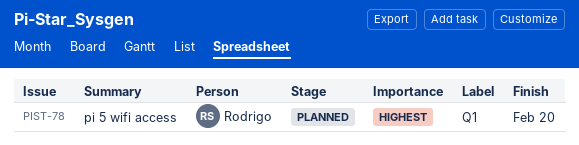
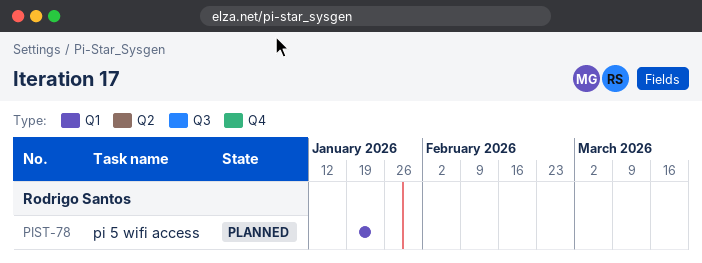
PIST-78, due: Feb 20 -> Jan 23

